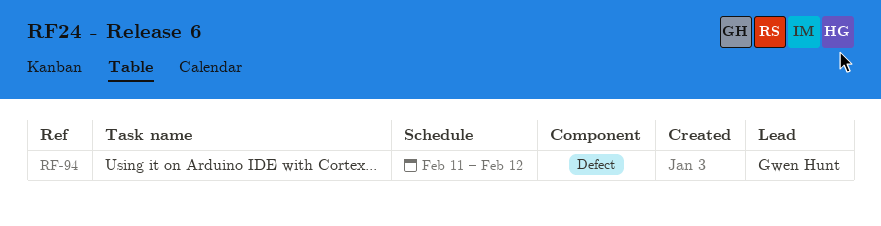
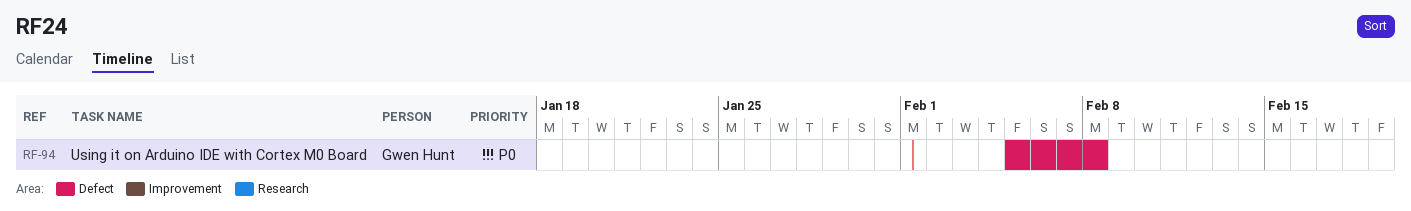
RF-94, start: Feb 11 -> Feb 5
RF-94, due: Feb 12 -> Feb 8

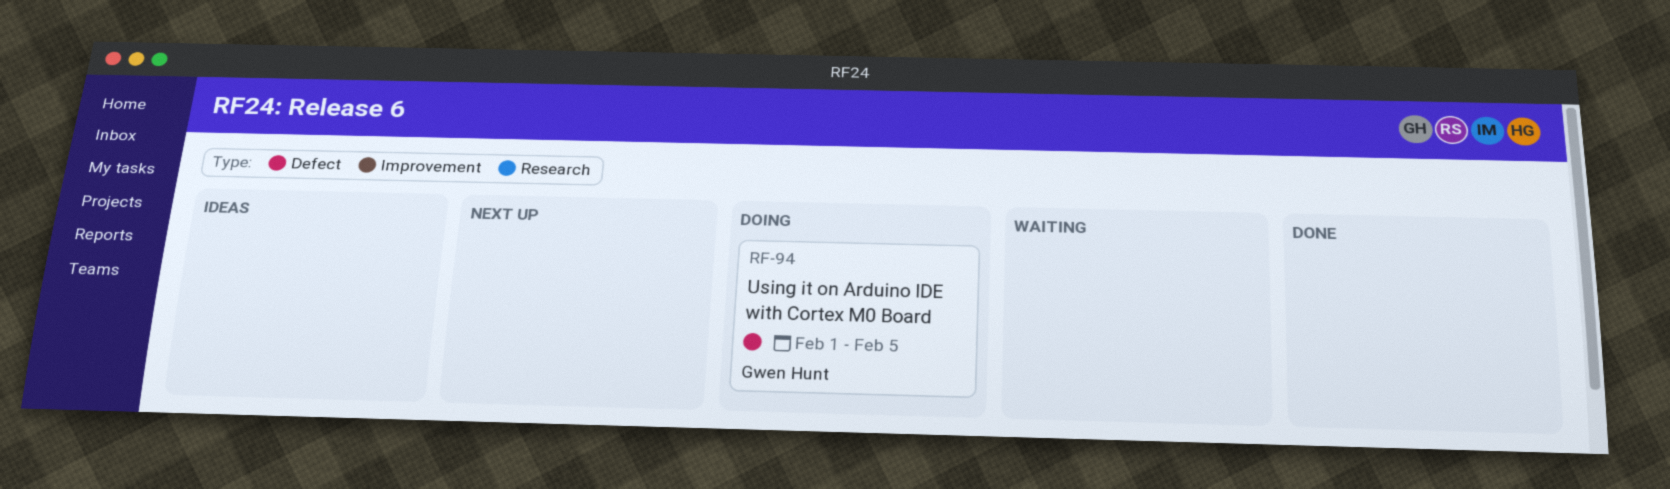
RF-94, start: Feb 5 -> Feb 1
RF-94, due: Feb 8 -> Feb 5

